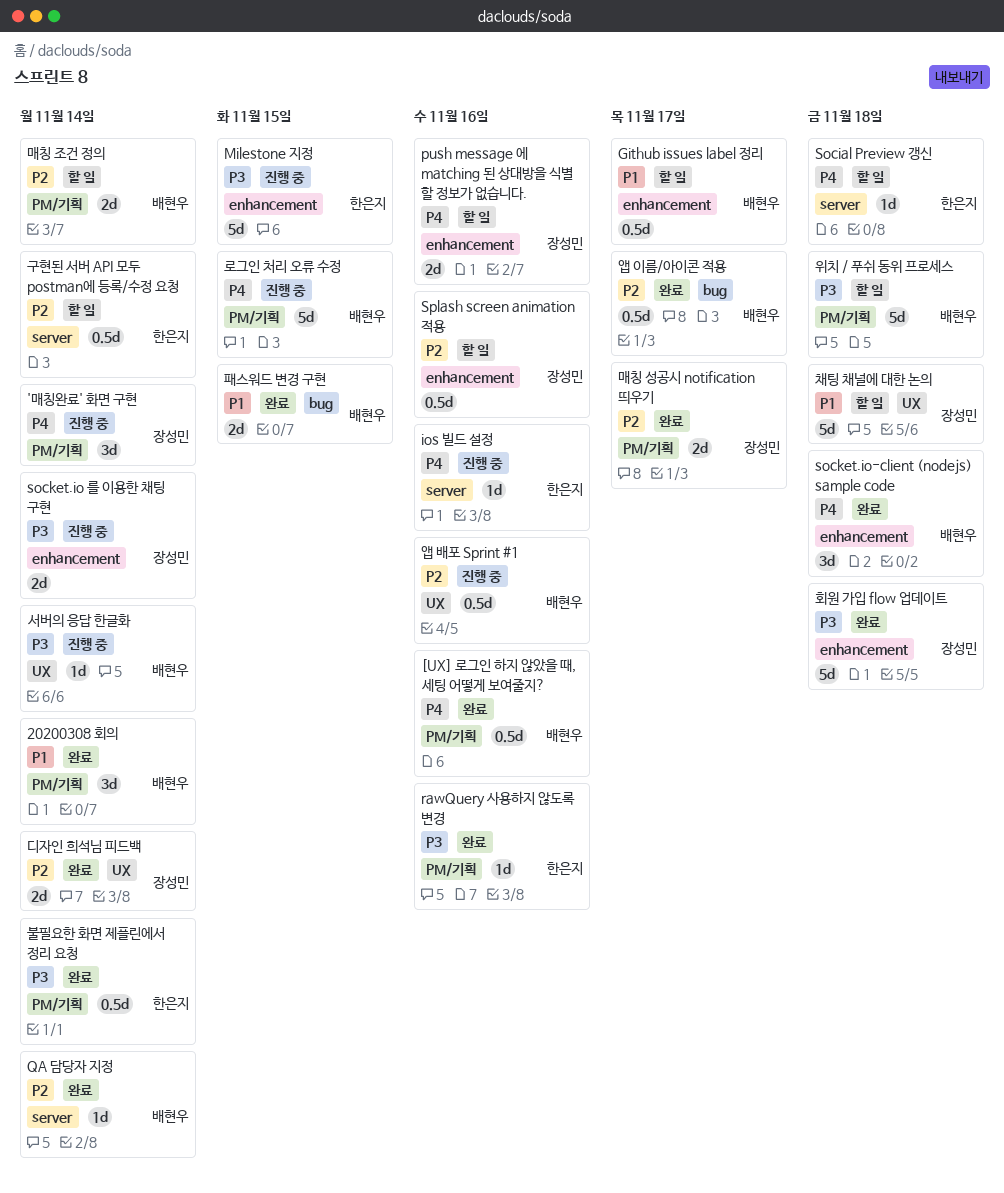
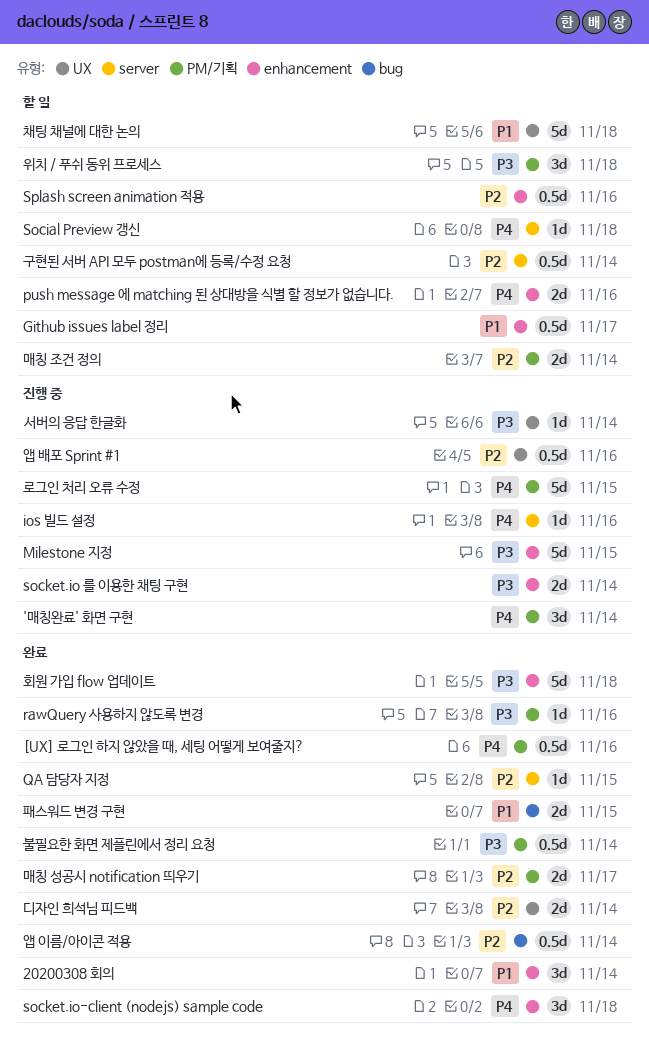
20200308 회의, label: PM/기획 -> enhancement
QA 담당자 지정, due: Nov 14 -> Nov 15
앱 이름/아이콘 적용, due: Nov 17 -> Nov 14
위치 / 푸쉬 동위 프로세스, estimate: 5d -> 3d

